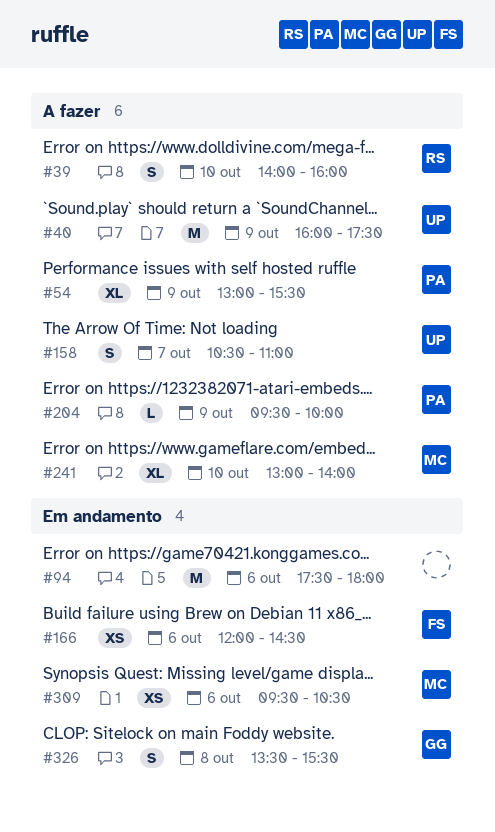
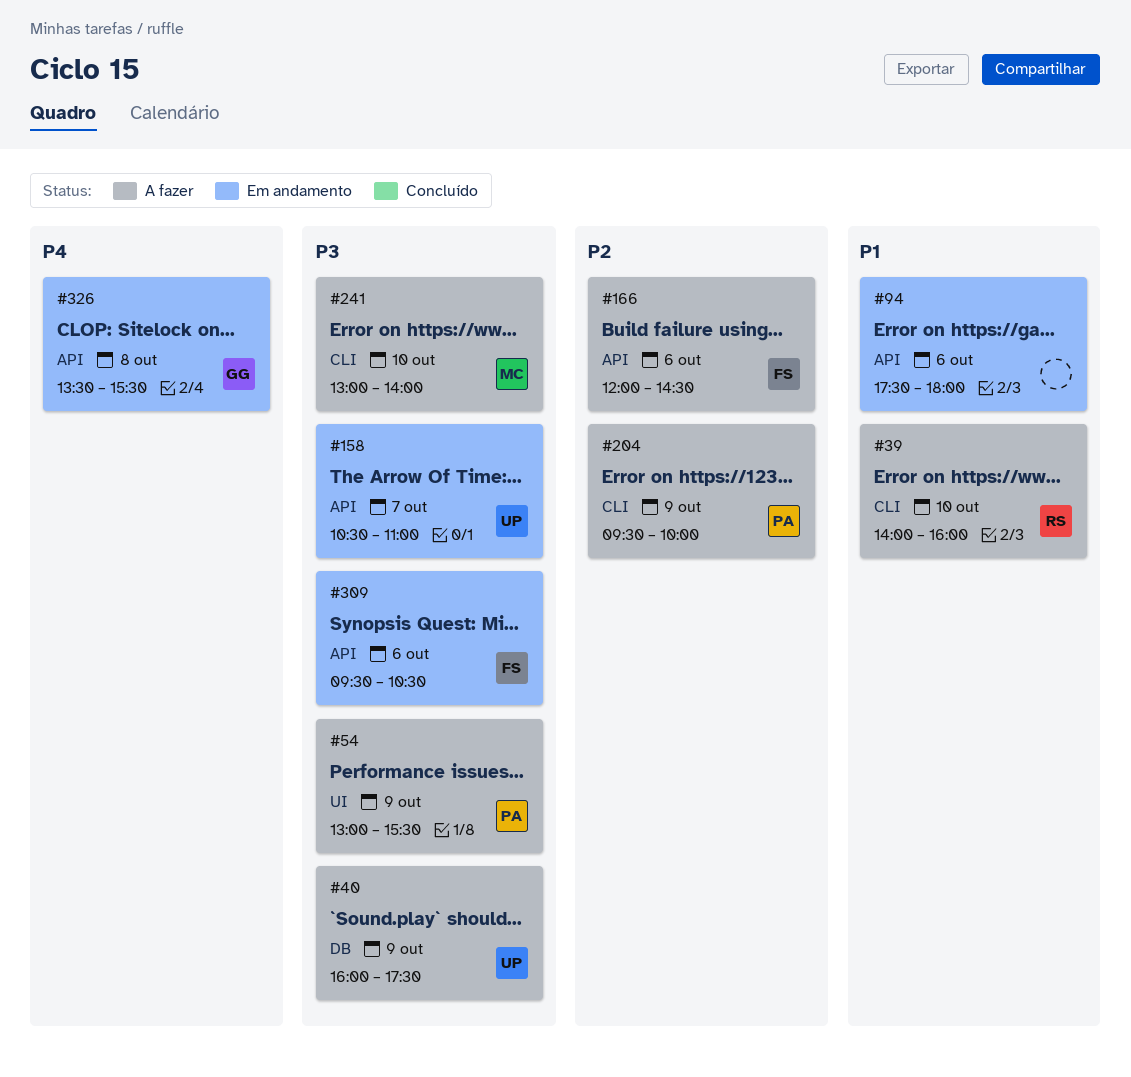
#158, status: A fazer -> Em andamento
#166, status: Em andamento -> A fazer
#309, owner: MC -> FS

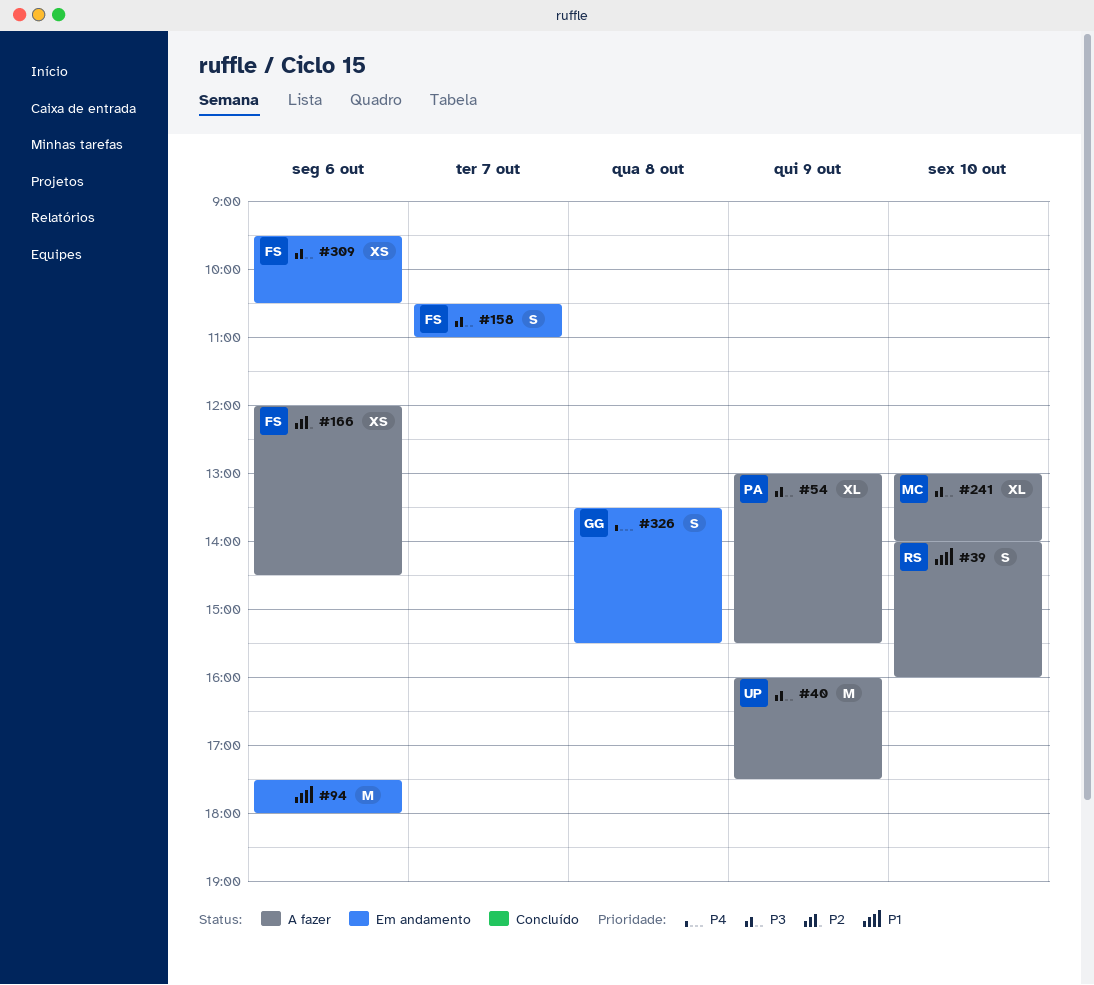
#158, owner: UP -> FS
#204: present -> none

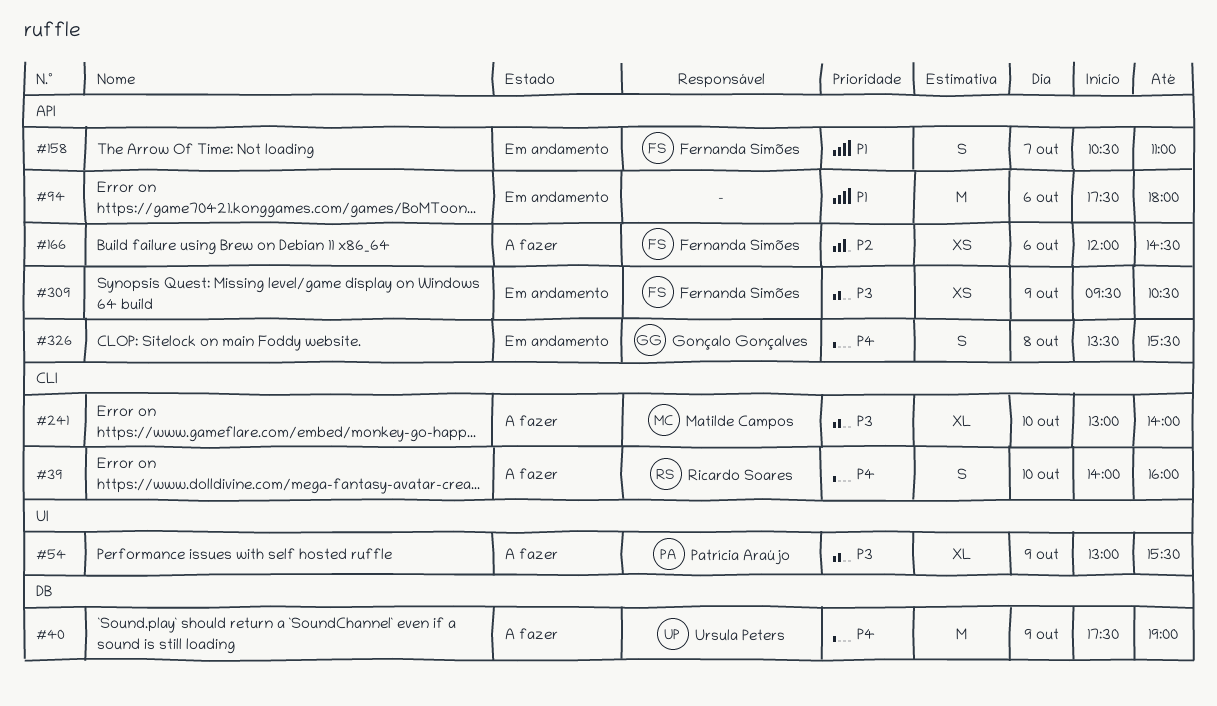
#39, priority: P1 -> P4
#40, priority: P3 -> P4
#40, begins: 16:00 -> 17:30
#40, ends: 17:30 -> 19:00
#158, priority: P3 -> P1
#309, day: Oct 6 -> Oct 9

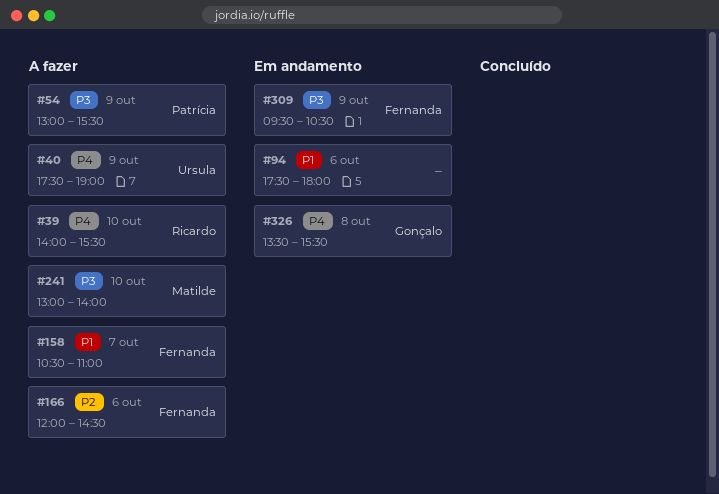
#39, ends: 16:00 -> 15:30
#158, status: Em andamento -> A fazer

